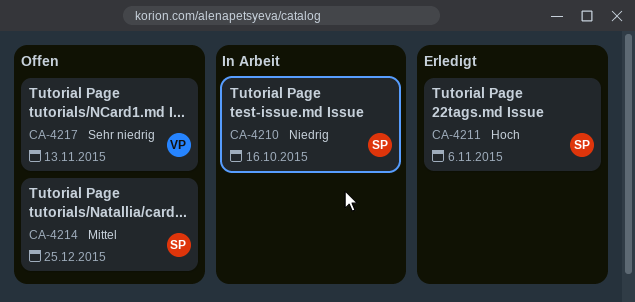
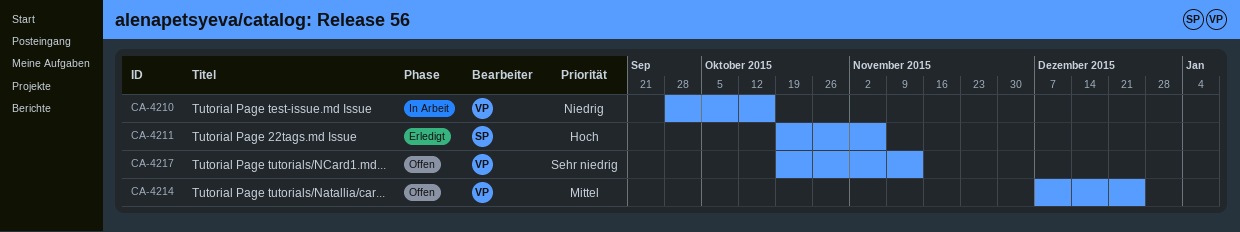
CA-4210, owner: SP -> VP
CA-4214, owner: SP -> VP

